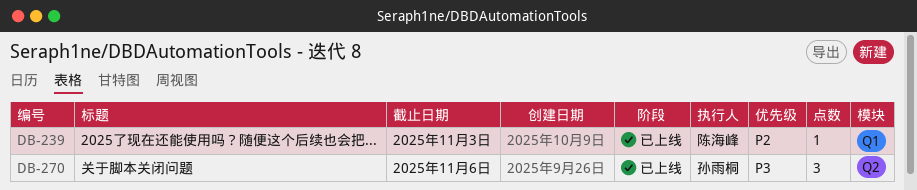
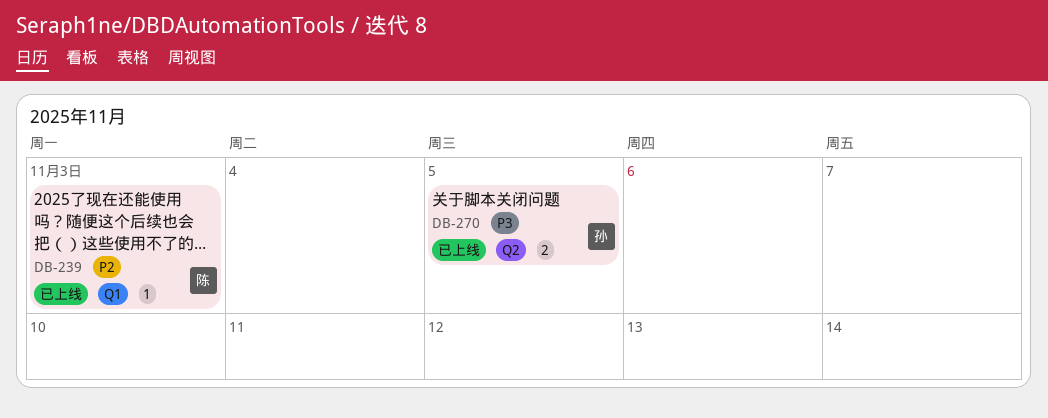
DB-270, estimate: 3 -> 2
DB-270, due: Nov 6 -> Nov 5

